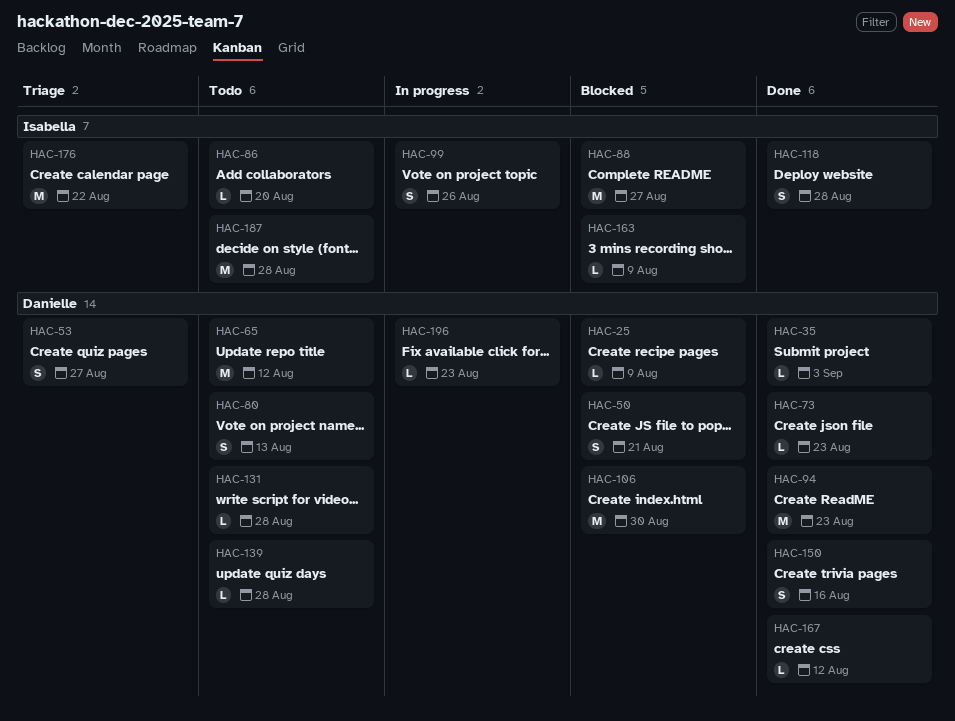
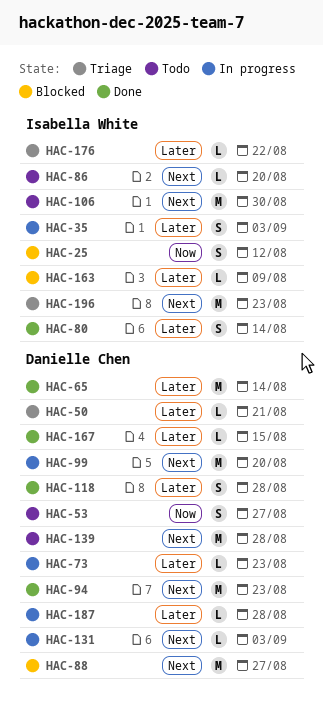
HAC-25, owner: Danielle Chen -> Isabella White
HAC-25, estimate: L -> S
HAC-25, due: Aug 9 -> Aug 12
HAC-35, status: Done -> In progress
HAC-35, owner: Danielle Chen -> Isabella White
HAC-35, estimate: L -> S
HAC-50, status: Blocked -> Triage
HAC-50, estimate: S -> L
HAC-53, status: Triage -> Todo
HAC-65, status: Todo -> Done
HAC-65, due: Aug 12 -> Aug 14
HAC-73, status: Done -> In progress
HAC-80, status: Todo -> Done
HAC-80, owner: Danielle Chen -> Isabella White
HAC-80, due: Aug 13 -> Aug 14
HAC-88, owner: Isabella White -> Danielle Chen
HAC-99, owner: Isabella White -> Danielle Chen
HAC-99, estimate: S -> M
HAC-99, due: Aug 26 -> Aug 20
HAC-106, status: Blocked -> Todo
HAC-106, owner: Danielle Chen -> Isabella White
HAC-118, owner: Isabella White -> Danielle Chen
HAC-131, status: Todo -> In progress
HAC-131, due: Aug 28 -> Sep 3
HAC-139, estimate: L -> M
HAC-150: present -> none
HAC-167, due: Aug 12 -> Aug 15
HAC-176, estimate: M -> L
HAC-187, status: Todo -> In progress
HAC-187, owner: Isabella White -> Danielle Chen
HAC-187, estimate: M -> L
HAC-196, status: In progress -> Triage
HAC-196, owner: Danielle Chen -> Isabella White
HAC-196, estimate: L -> M

